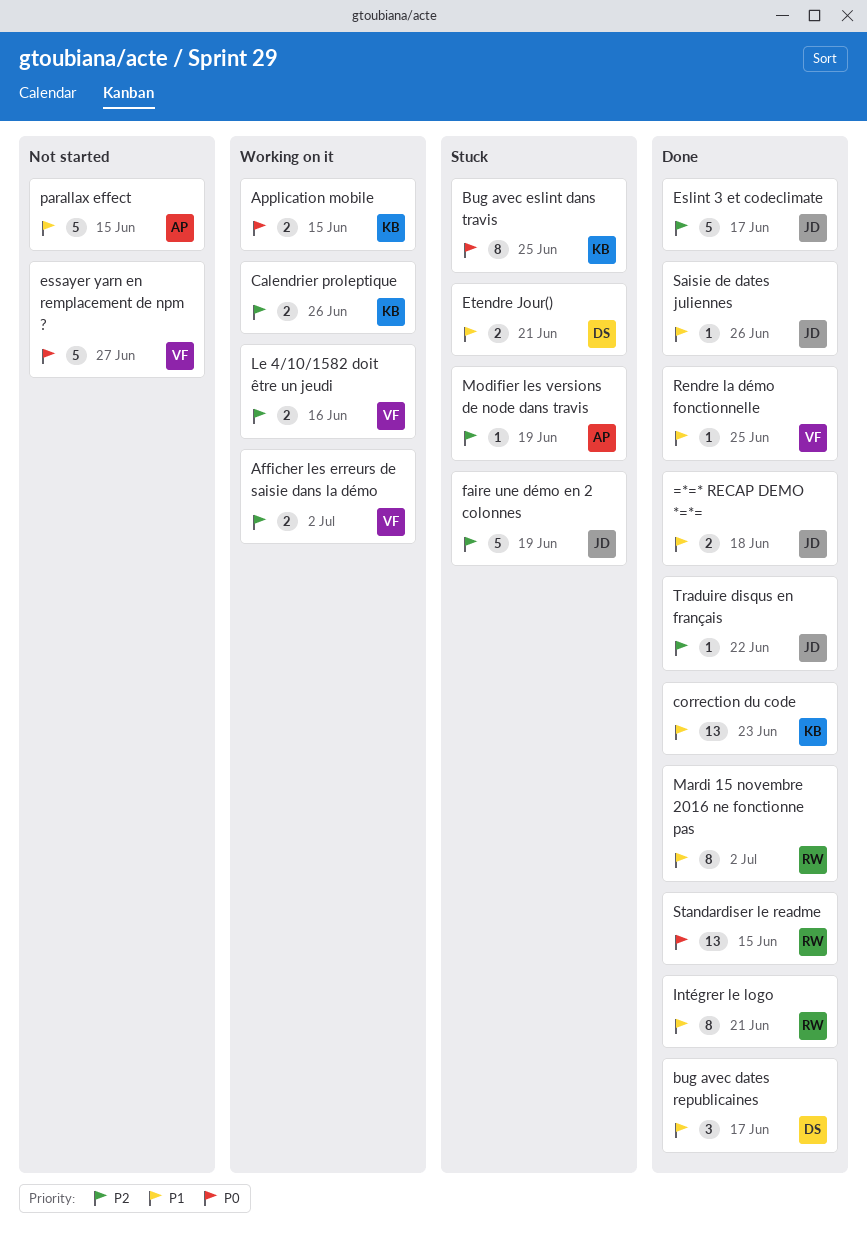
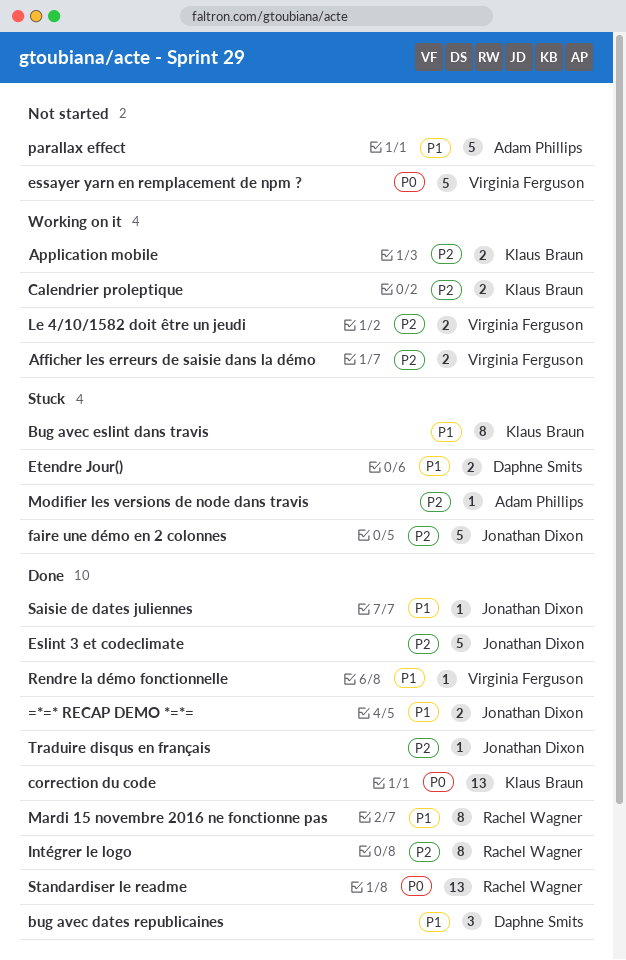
Application mobile, priority: P0 -> P2
Bug avec eslint dans travis, priority: P0 -> P1
correction du code, priority: P1 -> P0
Intégrer le logo, priority: P1 -> P2

